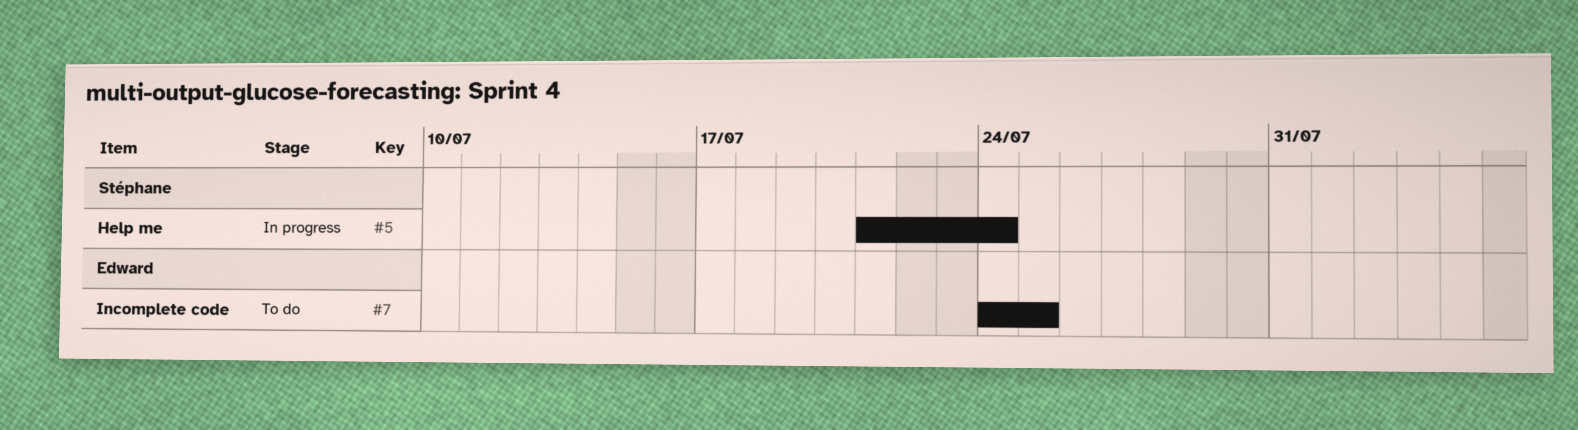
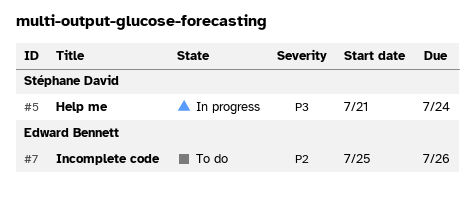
#7, start: Jul 24 -> Jul 25
#7, due: Jul 25 -> Jul 26

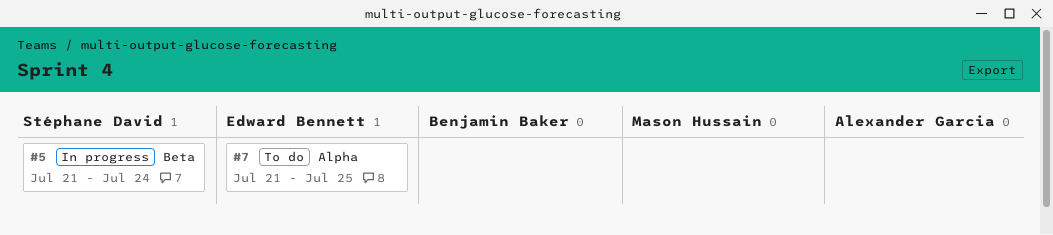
#7, start: Jul 25 -> Jul 21
#7, due: Jul 26 -> Jul 25

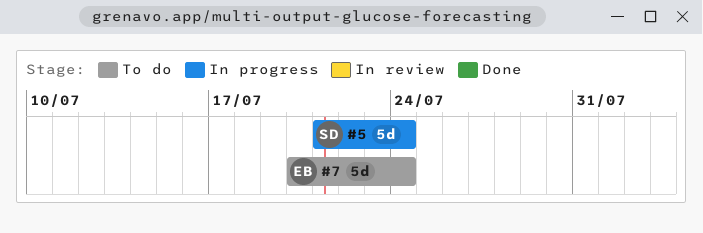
#7, start: Jul 21 -> Jul 20
#7, due: Jul 25 -> Jul 24

